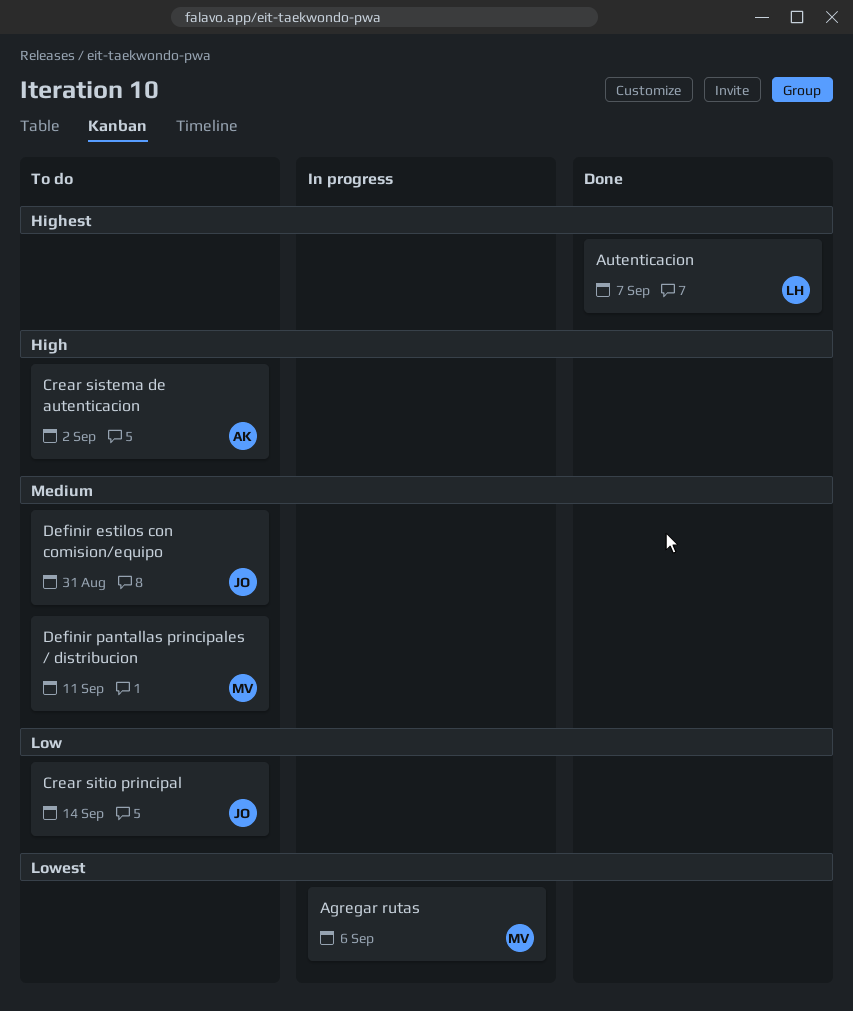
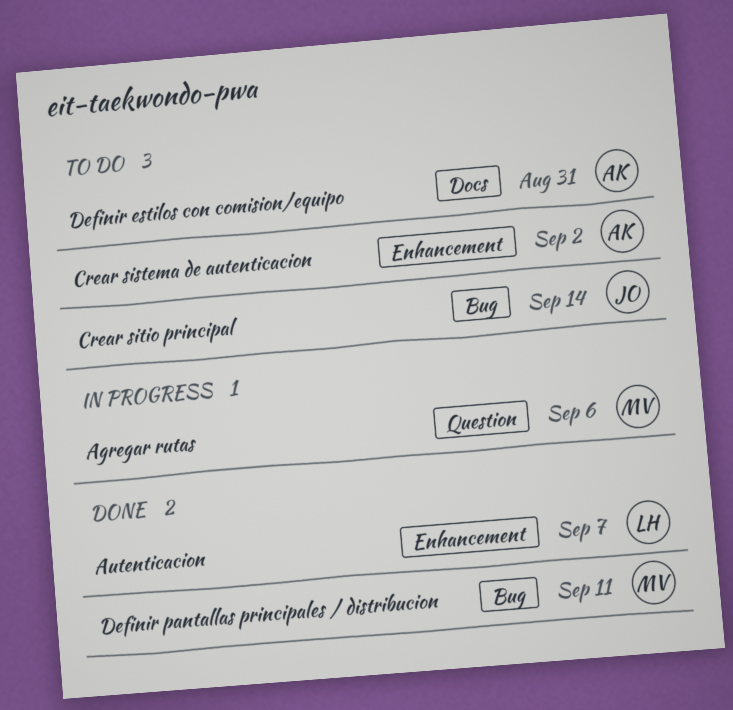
Definir estilos con comision/equipo, owner: JO -> AK
Definir pantallas principales / distribucion, status: To do -> Done

